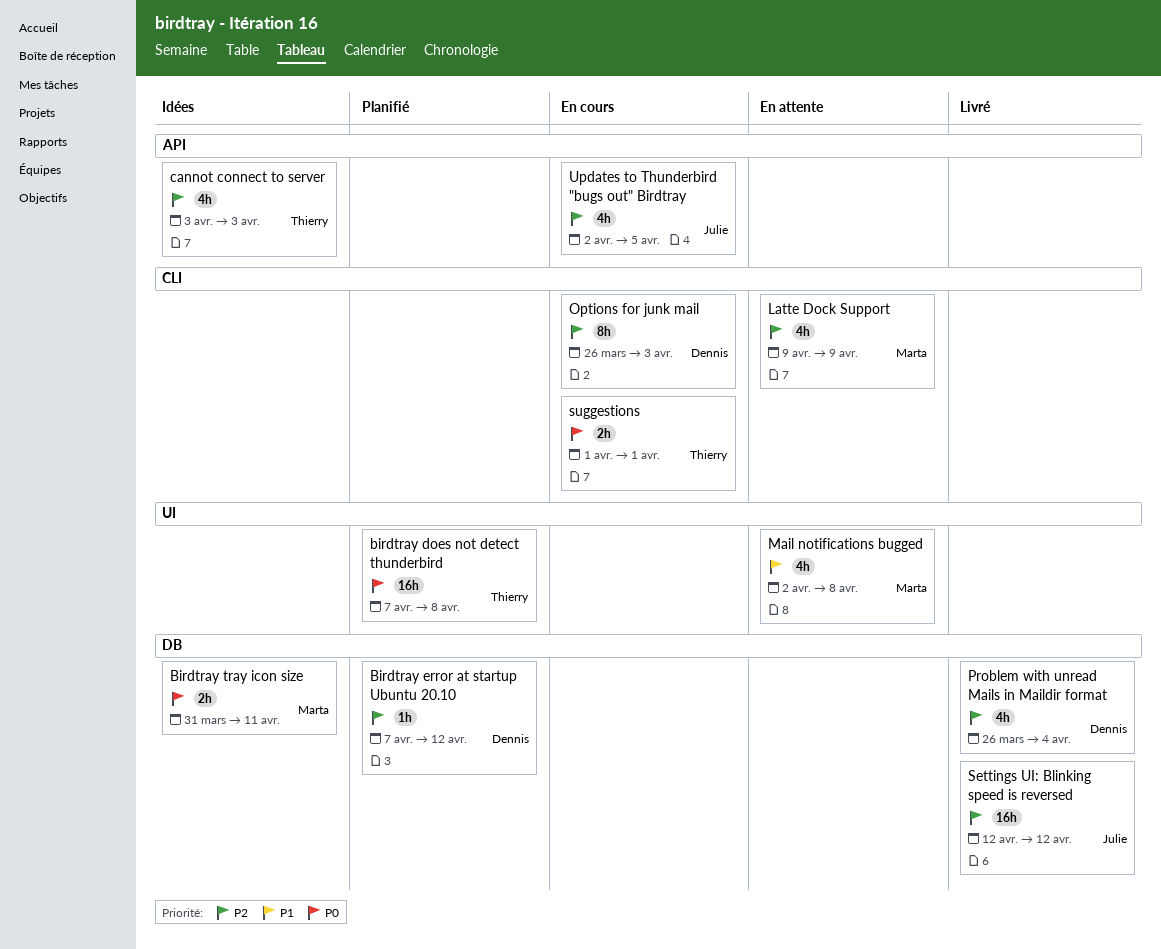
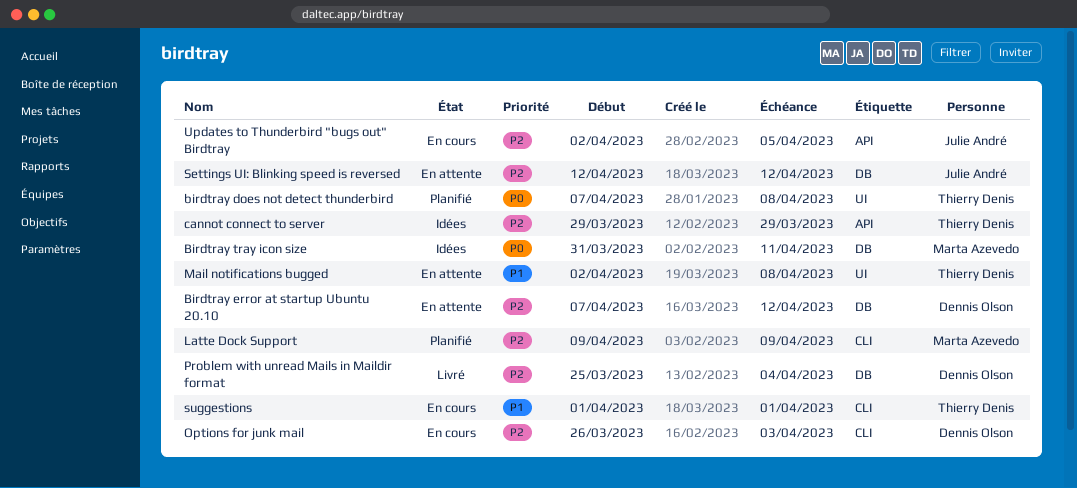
Birdtray error at startup Ubuntu 20.10, status: Planifié -> En attente
cannot connect to server, start: Apr 3 -> Mar 29
cannot connect to server, due: Apr 3 -> Mar 29
Latte Dock Support, status: En attente -> Planifié
Mail notifications bugged, owner: Marta Azevedo -> Thierry Denis
Problem with unread Mails in Maildir format, start: Mar 26 -> Mar 25
Settings UI: Blinking speed is reversed, status: Livré -> En attente
suggestions, priority: P0 -> P1

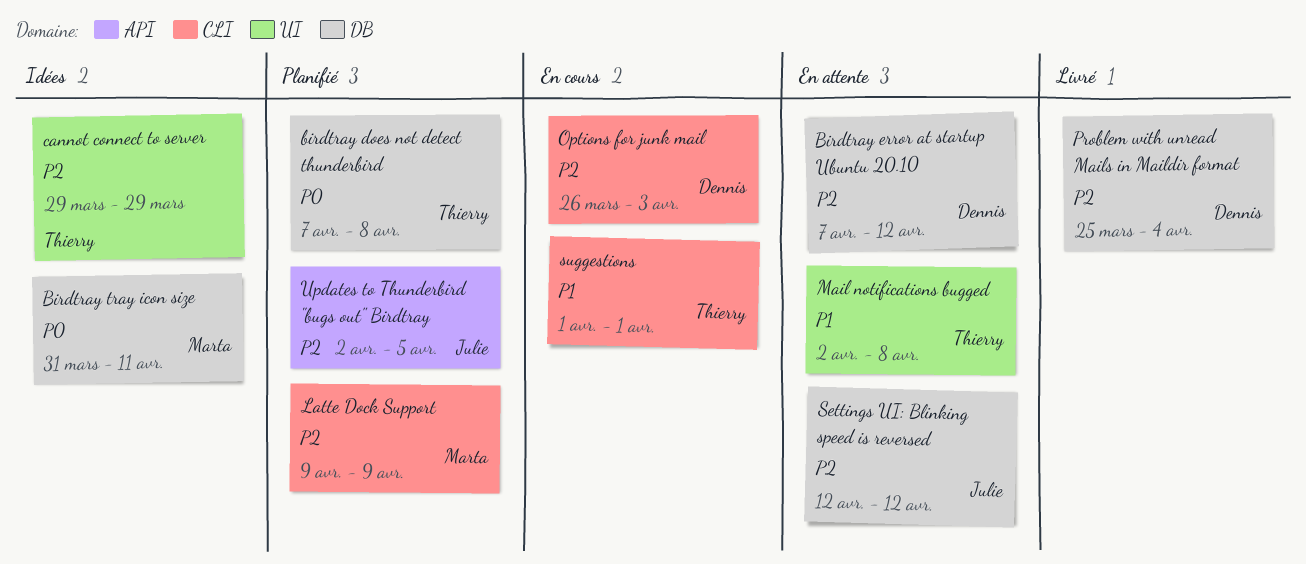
birdtray does not detect thunderbird, label: UI -> DB
cannot connect to server, label: API -> UI
Updates to Thunderbird "bugs out" Birdtray, status: En cours -> Planifié

